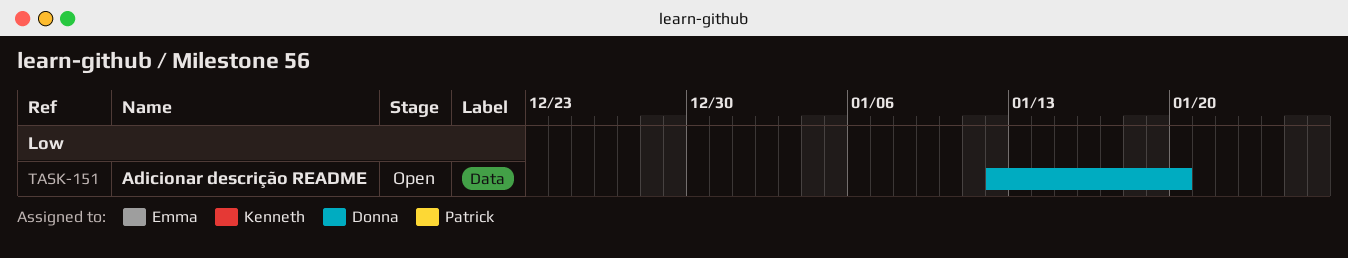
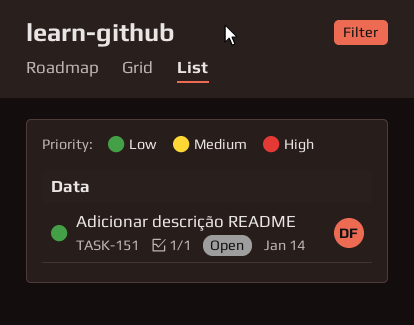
TASK-151, due: Jan 20 -> Jan 14

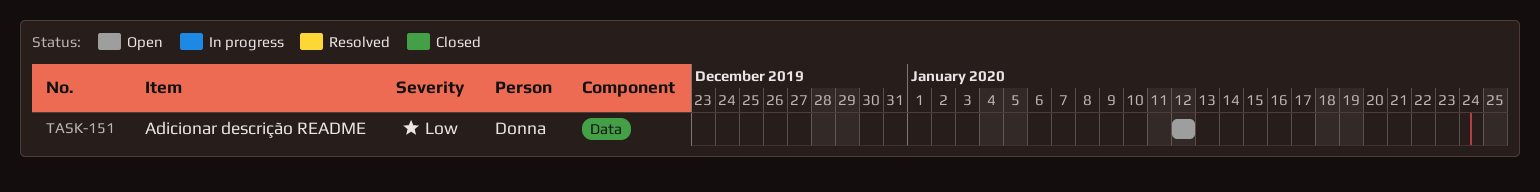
TASK-151, due: Jan 14 -> Jan 12

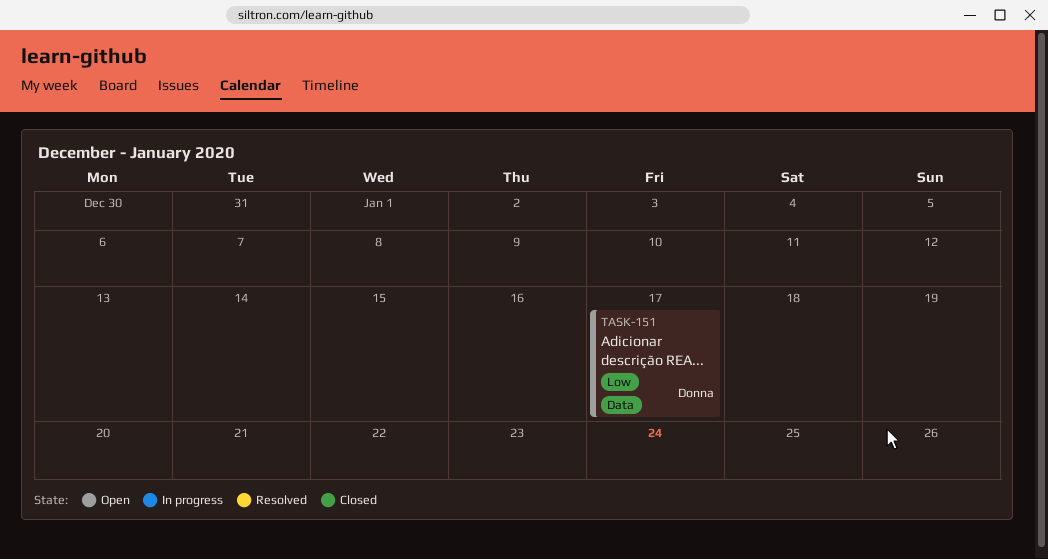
TASK-151, due: Jan 12 -> Jan 17

